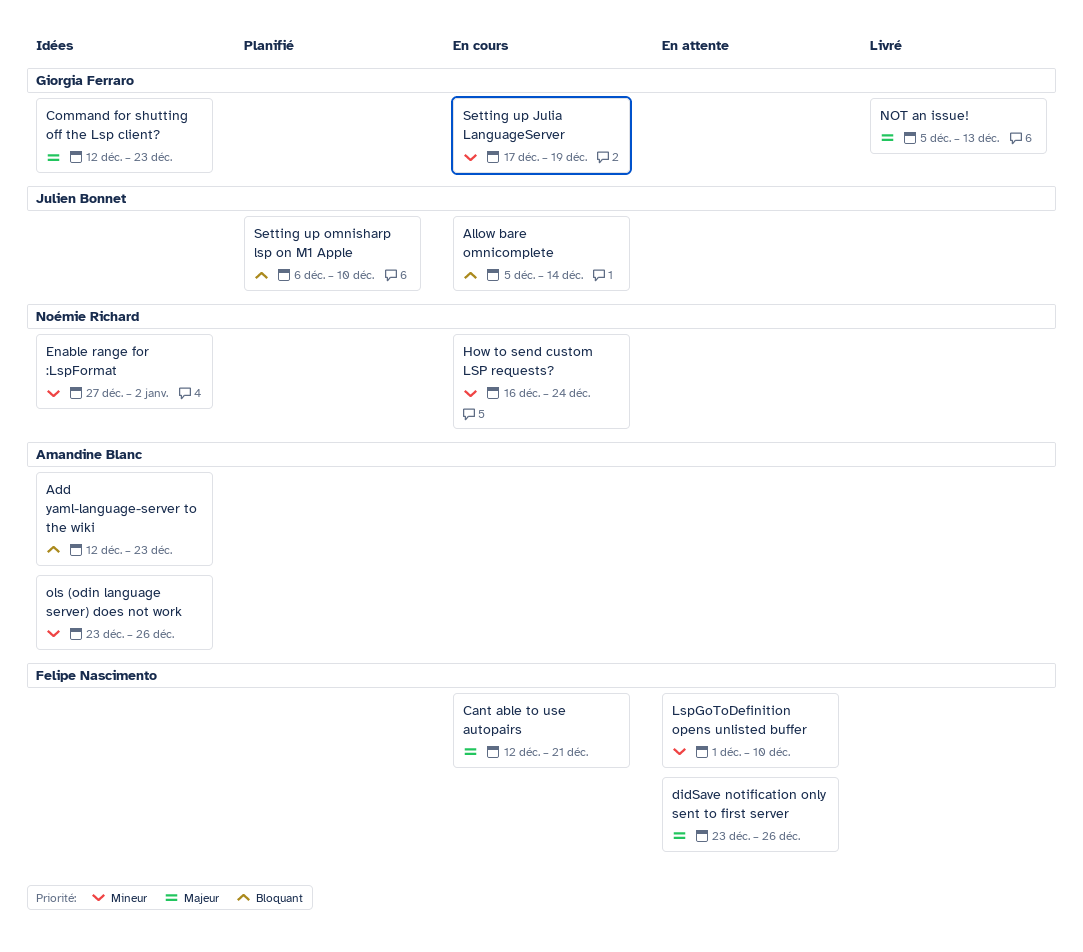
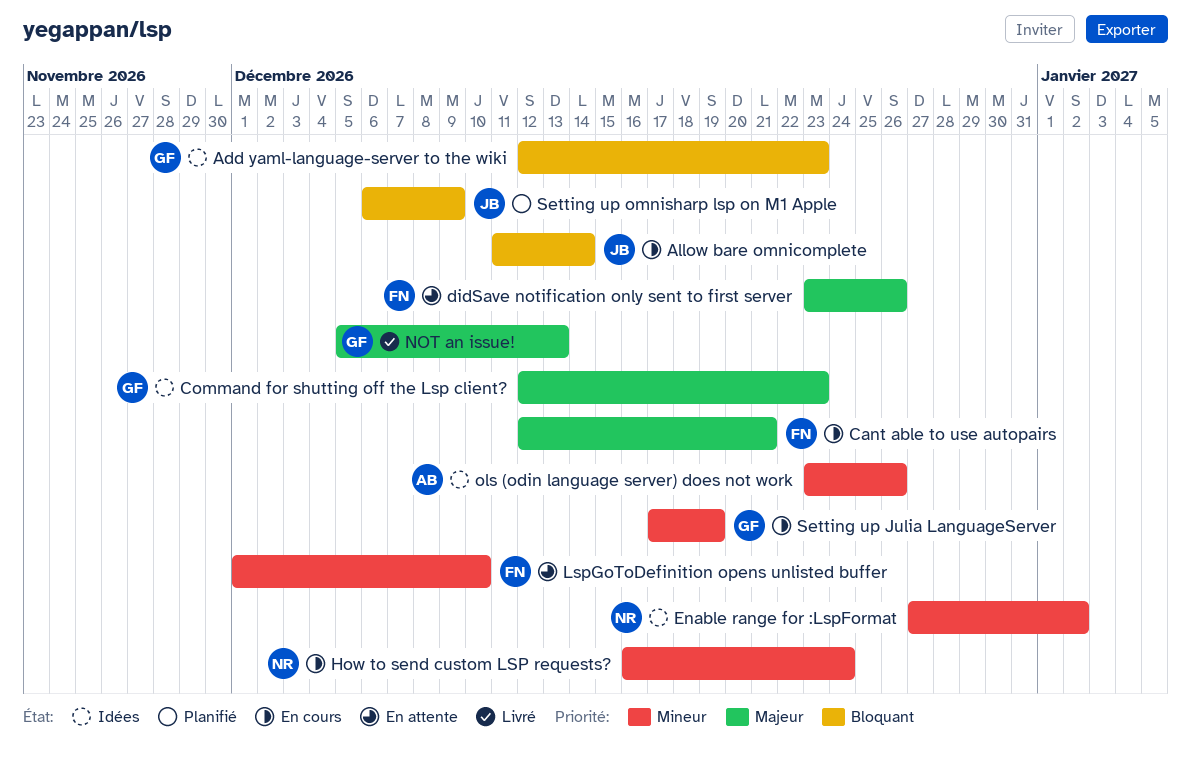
Add yaml-language-server to the wiki, owner: Amandine Blanc -> Giorgia Ferraro
Allow bare omnicomplete, start: Dec 5 -> Dec 11
Setting up omnisharp lsp on M1 Apple, due: Dec 10 -> Dec 9

